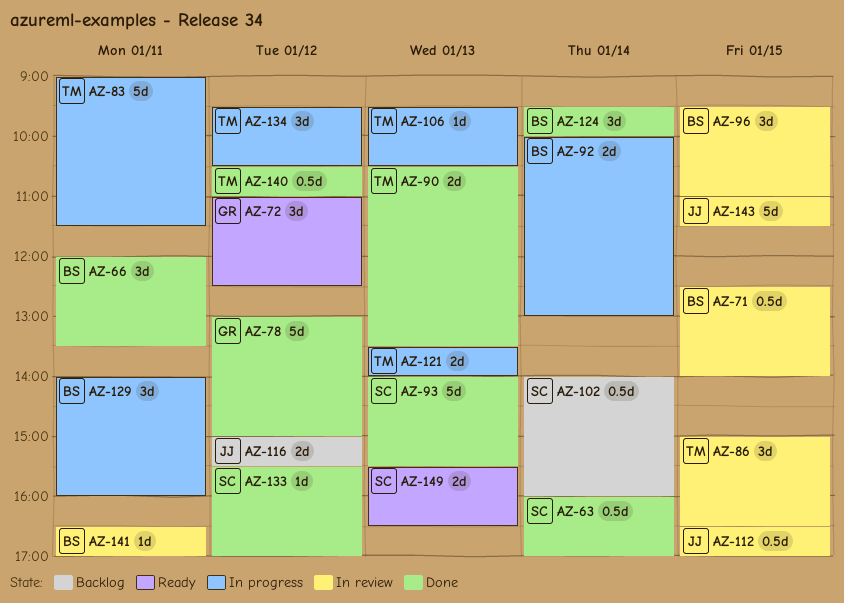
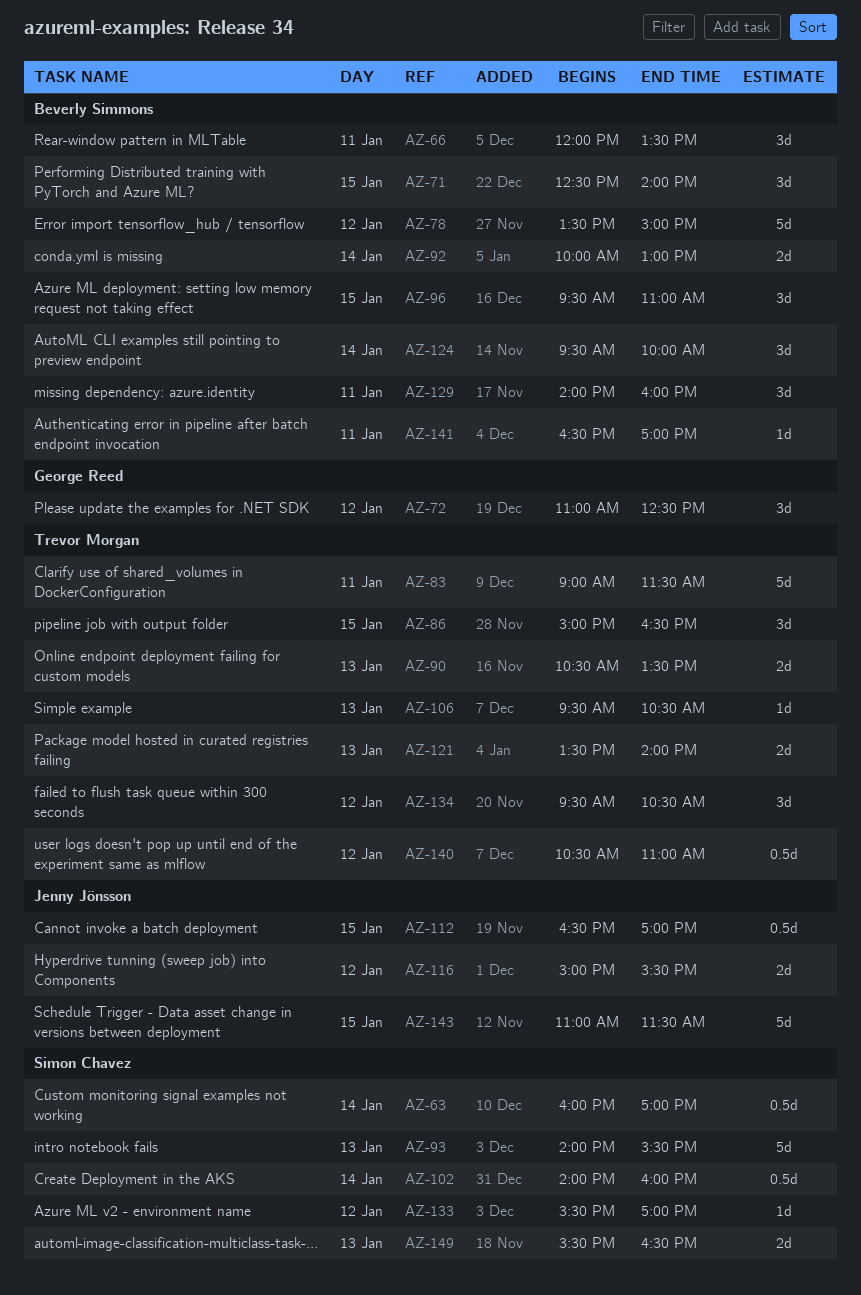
AZ-71, estimate: 0.5d -> 3d
AZ-78, owner: George Reed -> Beverly Simmons
AZ-78, begins: 13:00 -> 13:30

